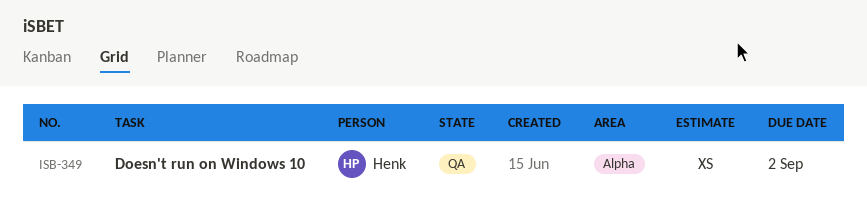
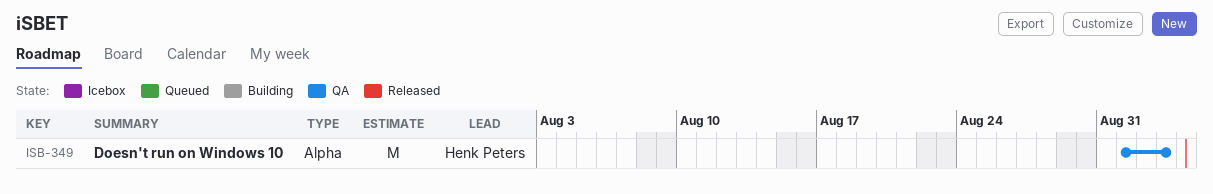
ISB-349, estimate: XS -> M
ISB-349, due: Sep 2 -> Sep 3

